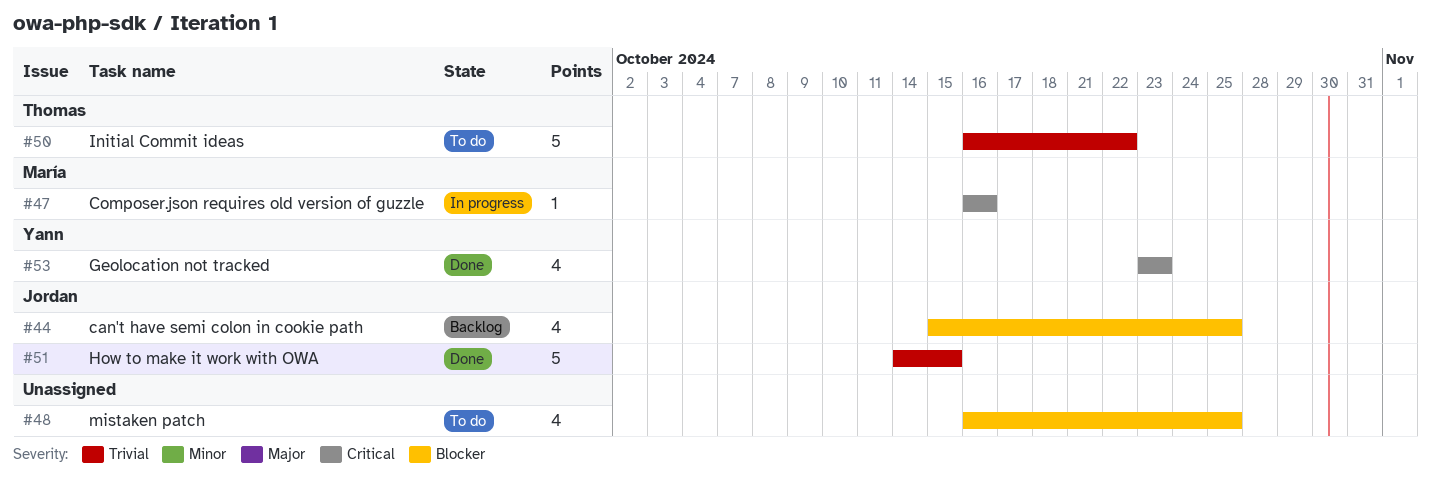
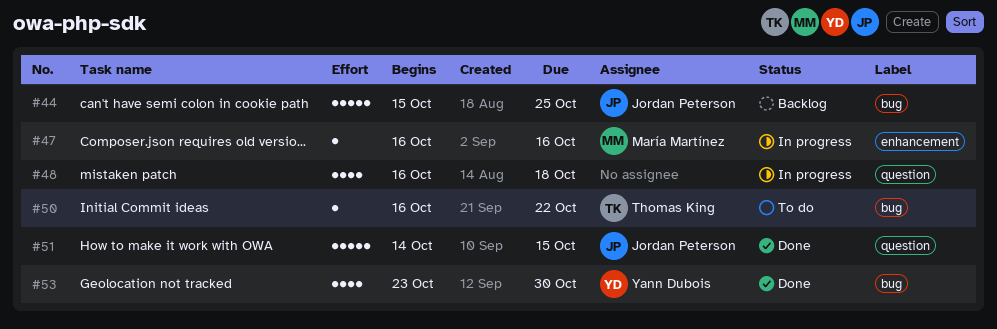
#44, estimate: 4 -> 5
#48, status: To do -> In progress
#48, due: Oct 25 -> Oct 18
#50, estimate: 5 -> 1
#53, due: Oct 23 -> Oct 30

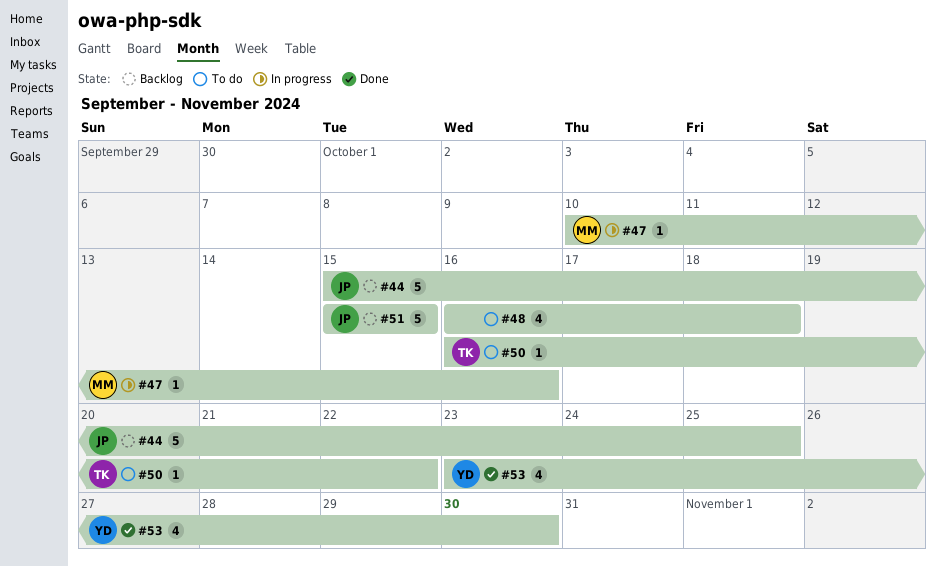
#47, start: Oct 16 -> Oct 10
#48, status: In progress -> To do
#51, status: Done -> Backlog
#51, start: Oct 14 -> Oct 15

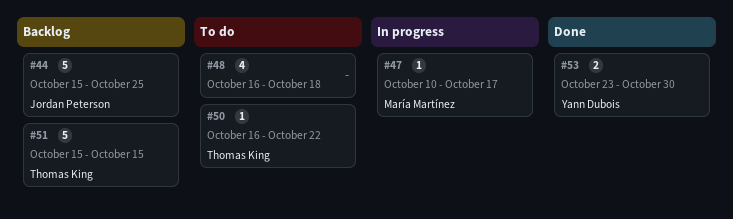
#47, due: Oct 16 -> Oct 17
#51, owner: Jordan Peterson -> Thomas King
#53, estimate: 4 -> 2

